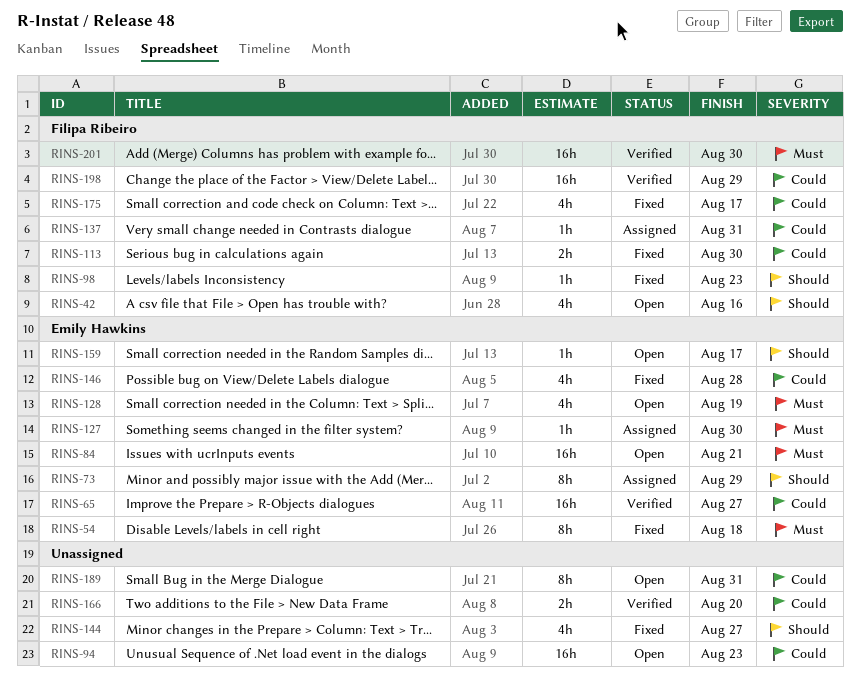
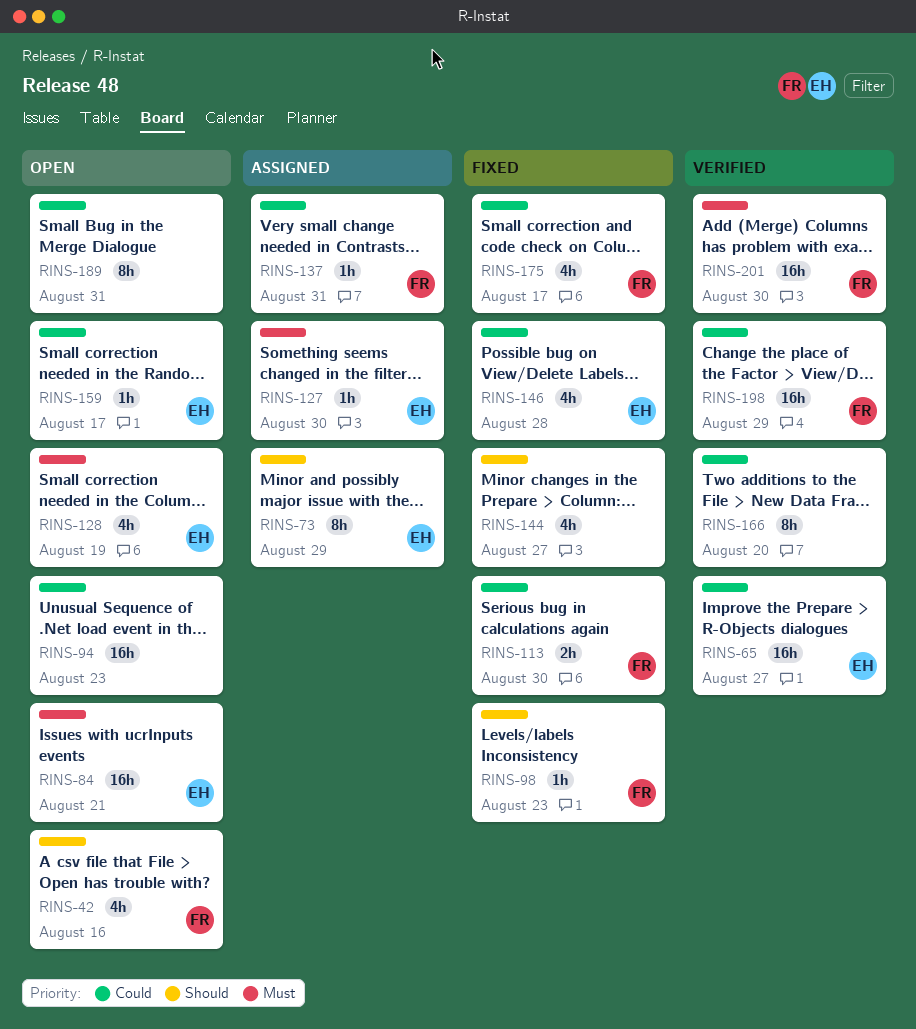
RINS-54: present -> none
RINS-159, priority: Should -> Could
RINS-166, estimate: 2h -> 8h

